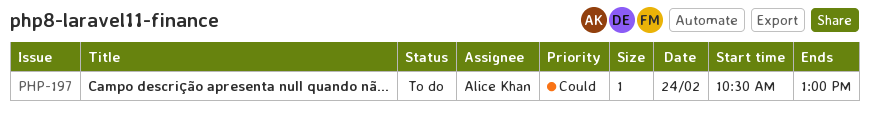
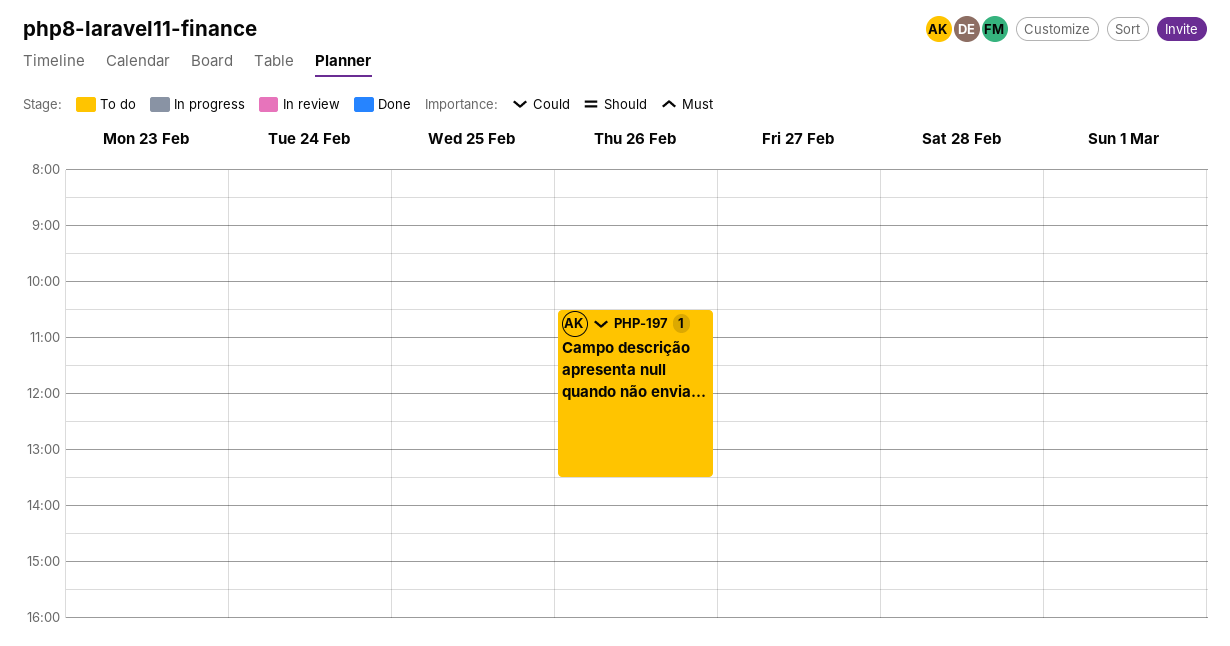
PHP-197, day: Feb 24 -> Feb 26
PHP-197, ends: 13:00 -> 13:30

